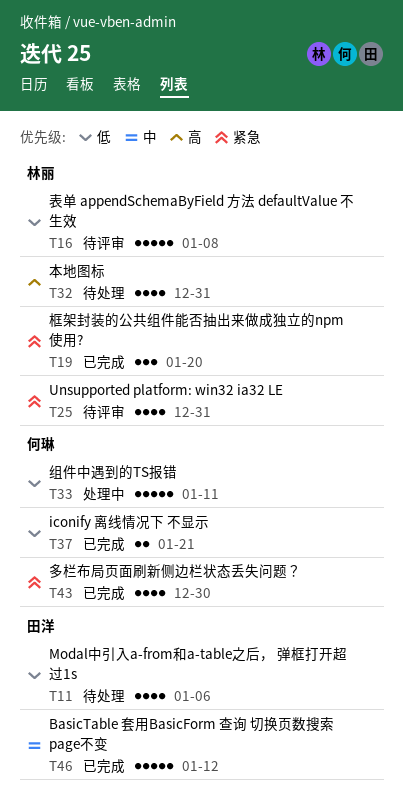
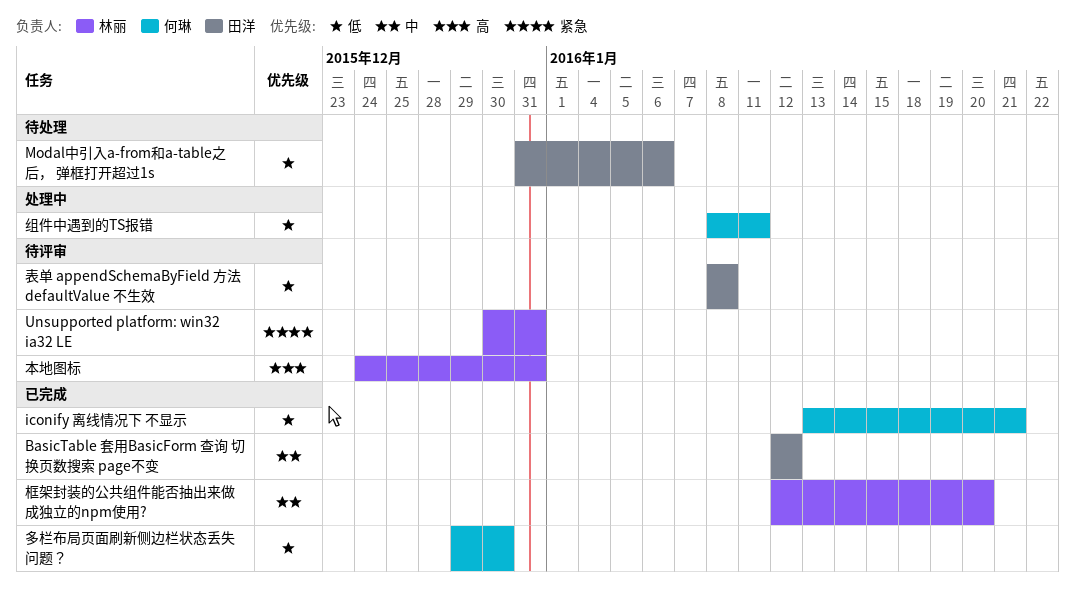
多栏布局页面刷新侧边栏状态丢失问题？, priority: 紧急 -> 低
本地图标, status: 待处理 -> 待评审
框架封装的公共组件能否抽出来做成独立的npm使用?, priority: 紧急 -> 中
表单 appendSchemaByField 方法 defaultValue 不生效, owner: 林丽 -> 田洋

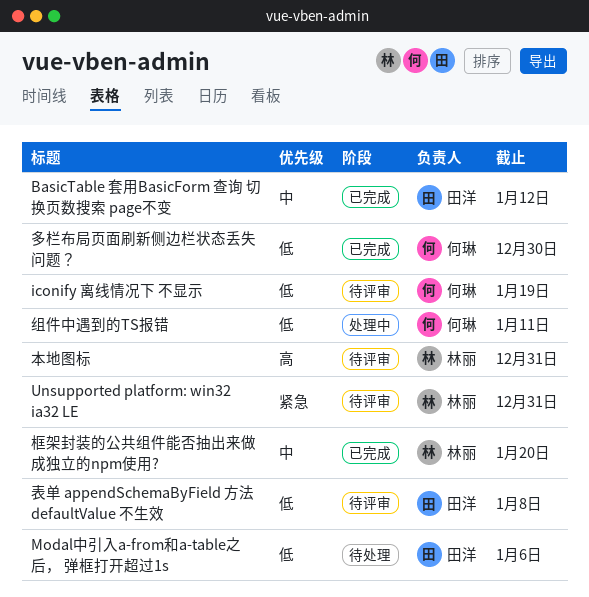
iconify 离线情况下 不显示, status: 已完成 -> 待评审
iconify 离线情况下 不显示, due: Jan 21 -> Jan 19

